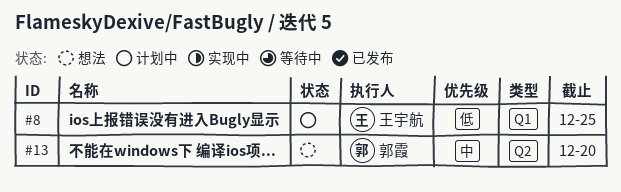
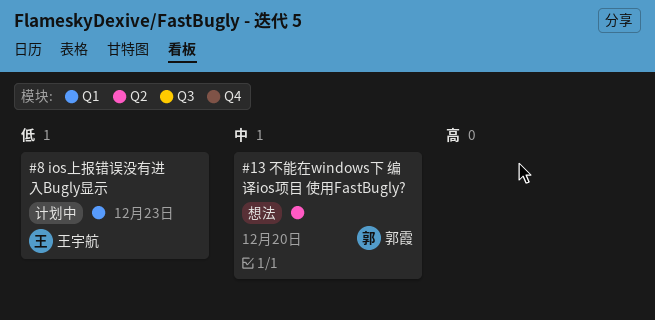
#8, due: Dec 25 -> Dec 23

